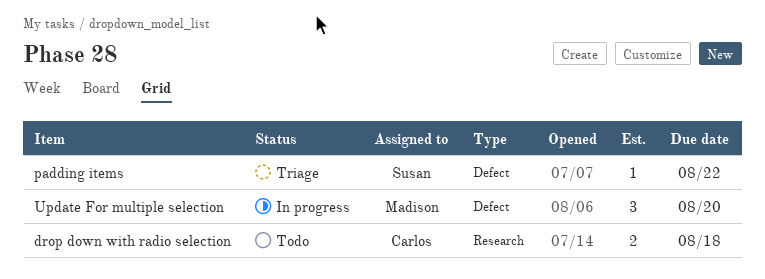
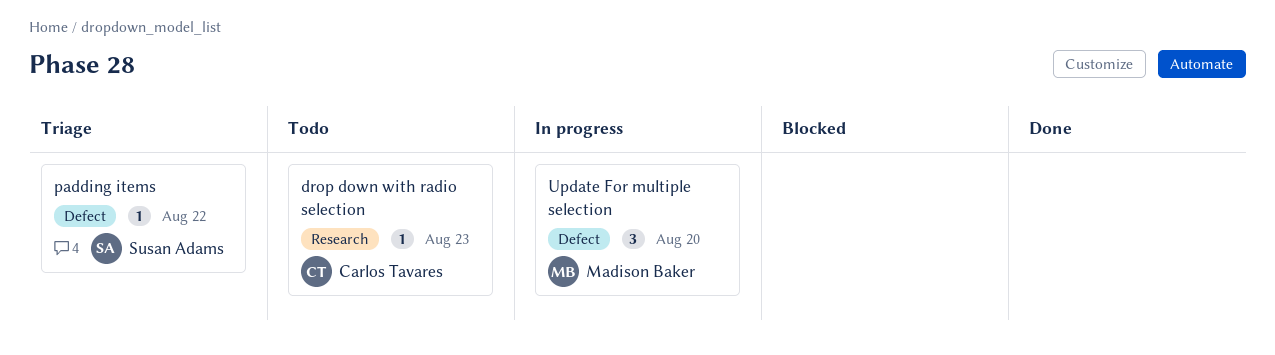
drop down with radio selection, estimate: 2 -> 1
drop down with radio selection, due: Aug 18 -> Aug 23

